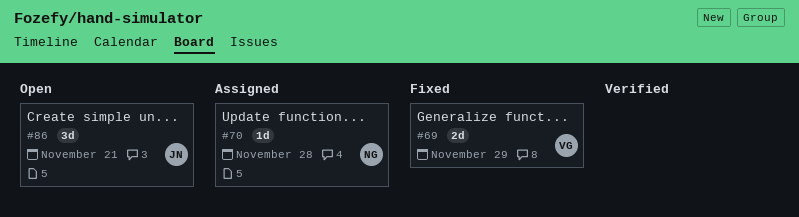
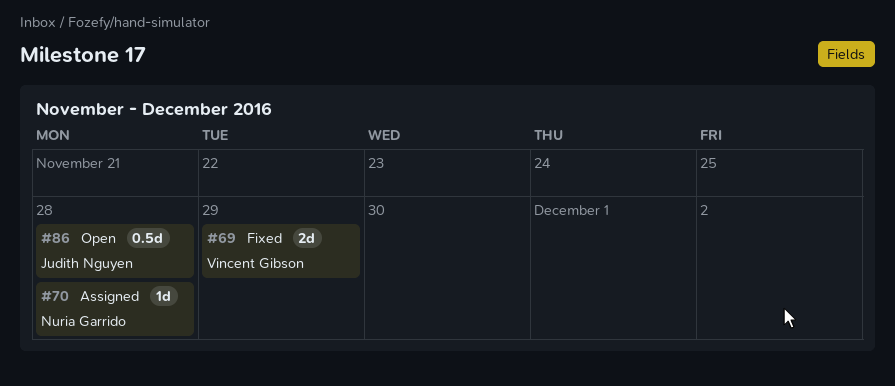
#86, estimate: 3d -> 0.5d
#86, due: Nov 21 -> Nov 28

